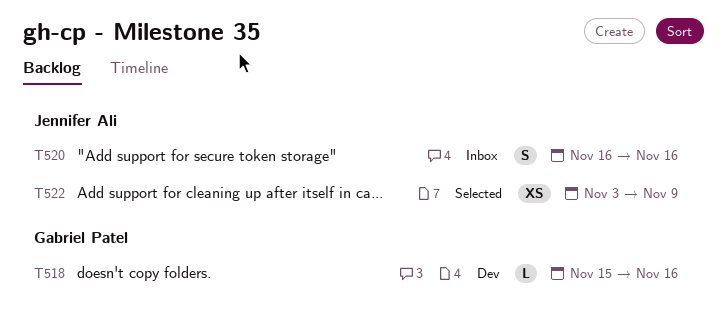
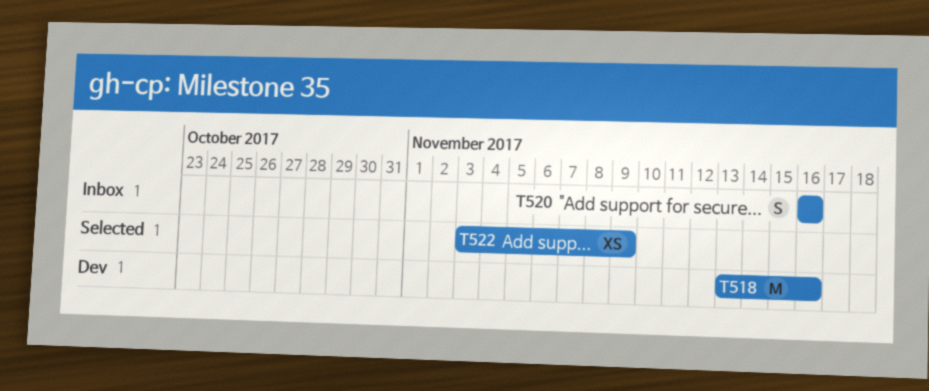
T518, estimate: L -> M
T518, start: Nov 15 -> Nov 13

